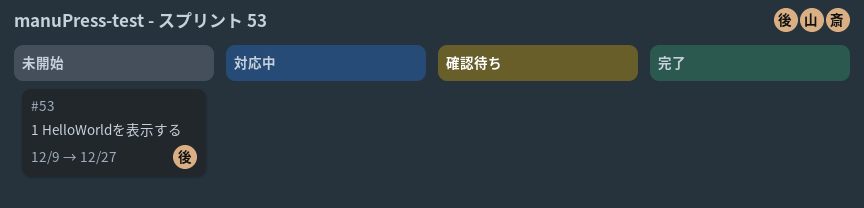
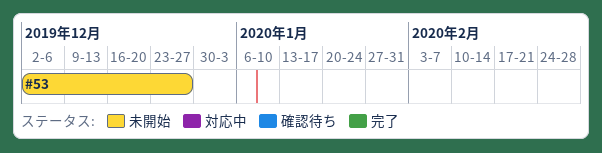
#53, start: Dec 9 -> Dec 2

